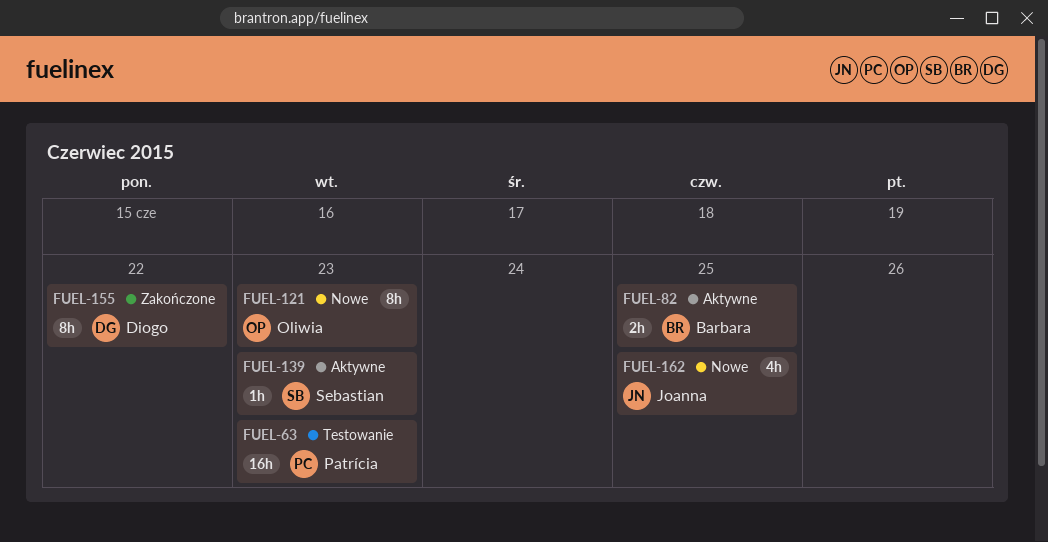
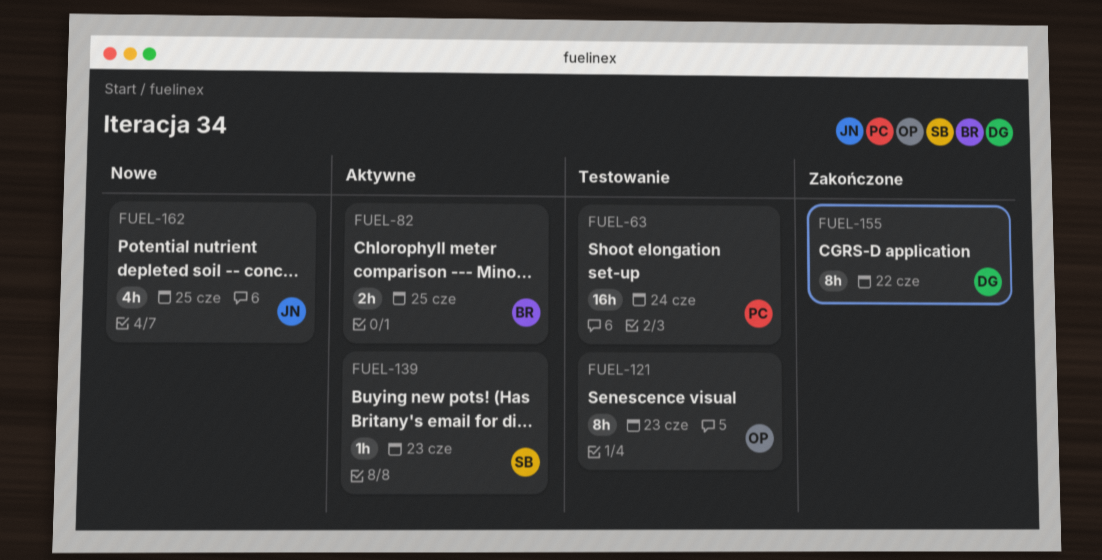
FUEL-63, due: Jun 23 -> Jun 24
FUEL-121, status: Nowe -> Testowanie

